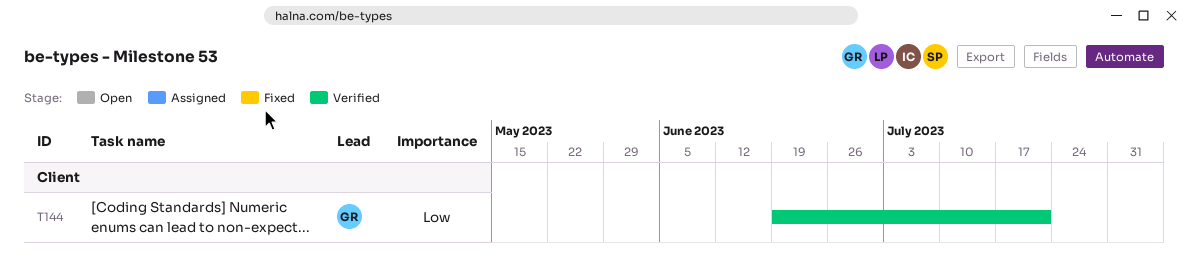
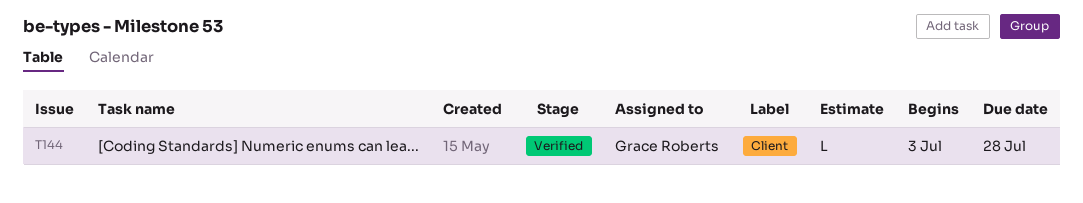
T144, start: Jun 19 -> Jul 3
T144, due: Jul 21 -> Jul 28

